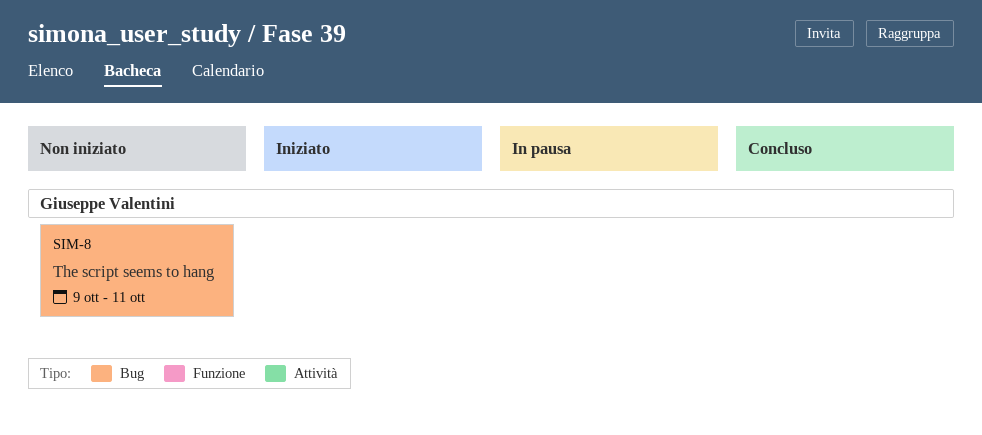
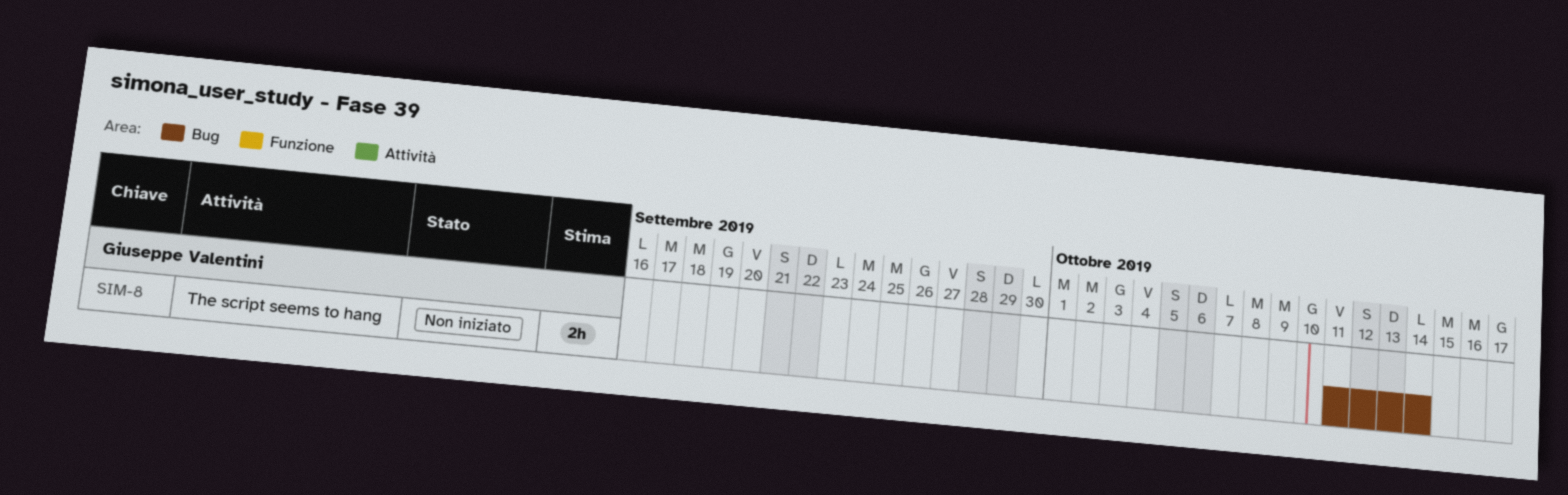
SIM-8, start: Oct 9 -> Oct 11
SIM-8, due: Oct 11 -> Oct 14

